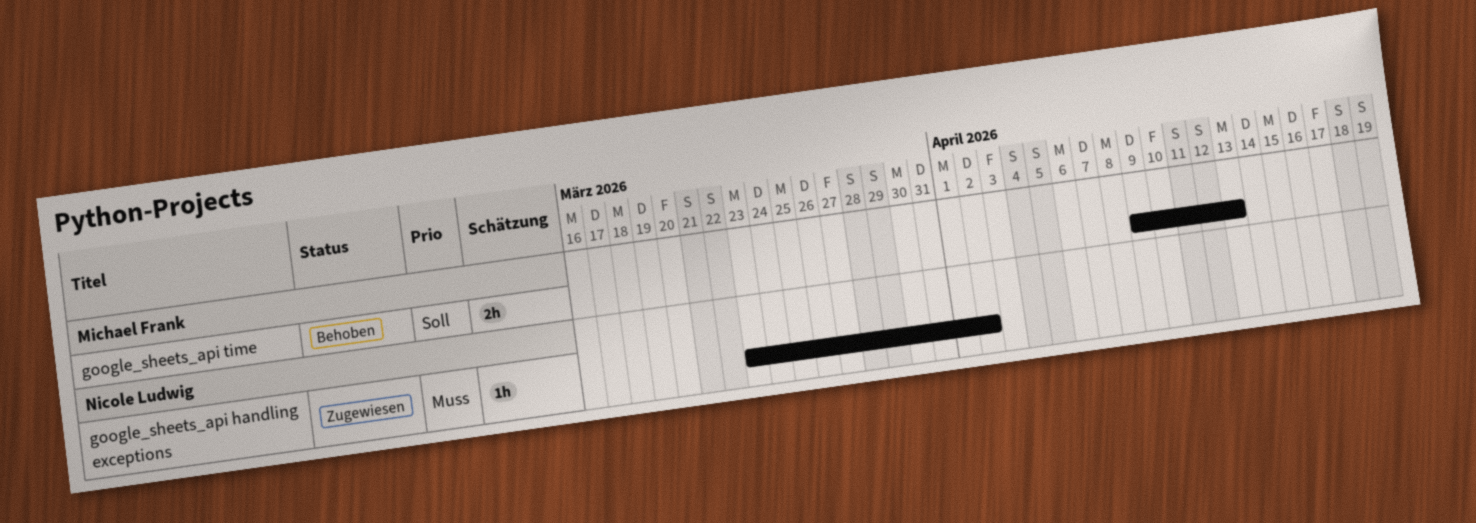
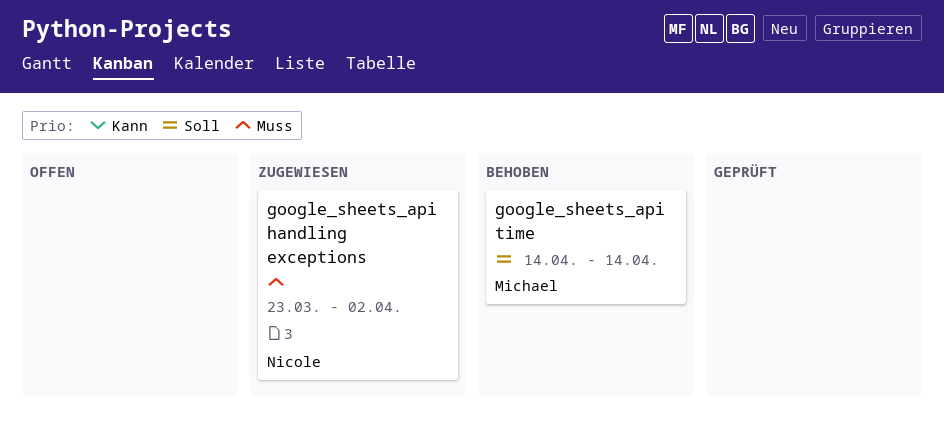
google_sheets_api time, start: Apr 9 -> Apr 14
google_sheets_api time, due: Apr 13 -> Apr 14

